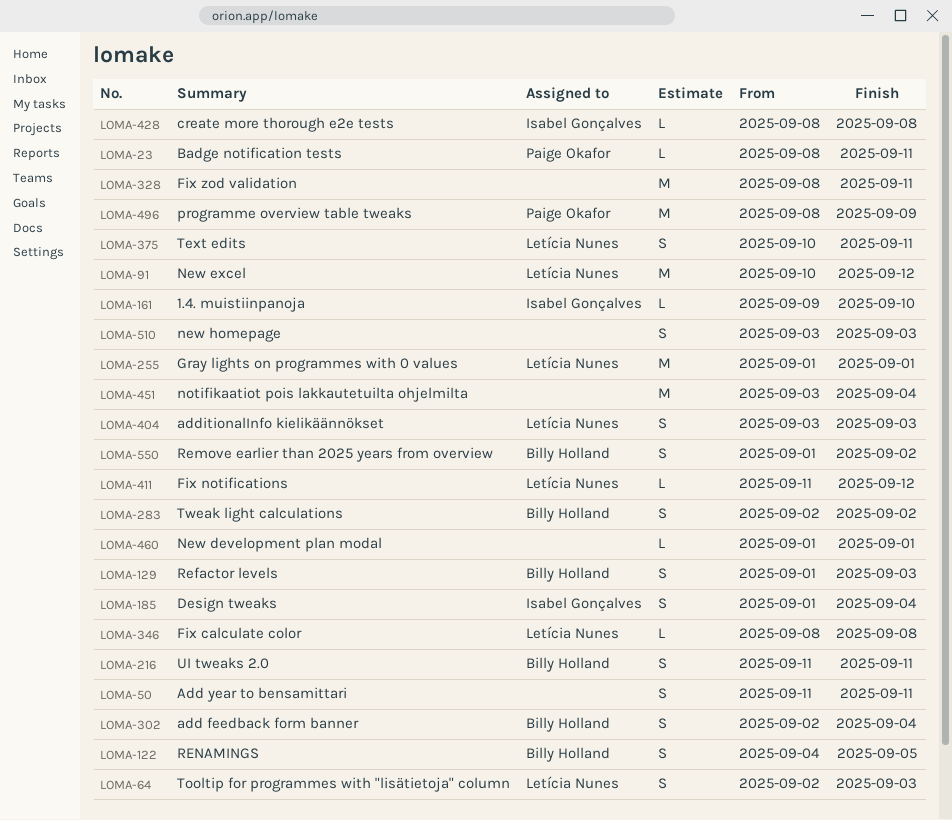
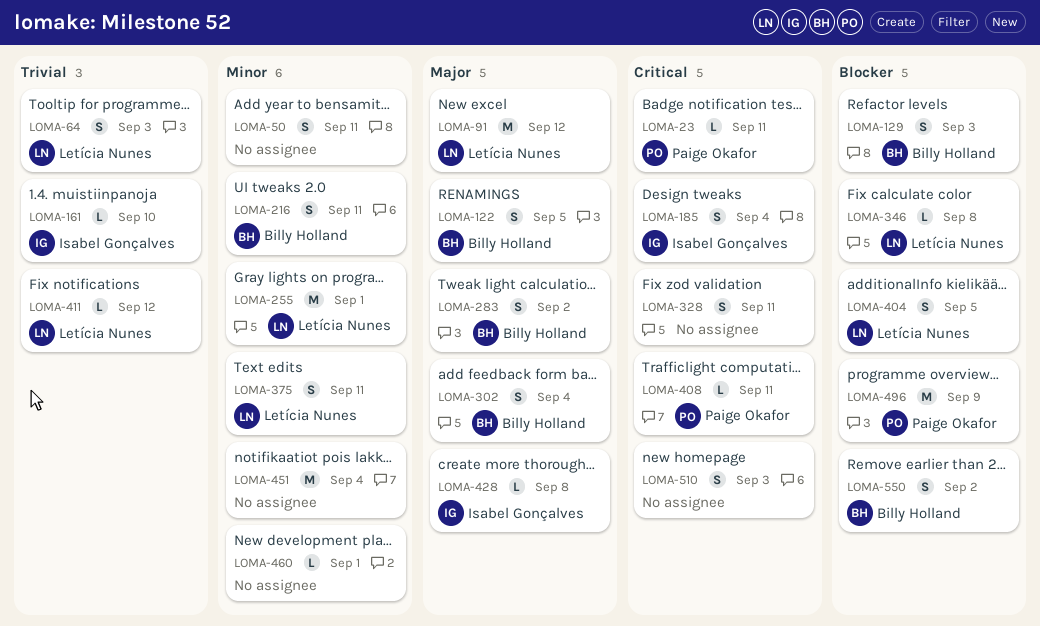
LOMA-328, estimate: M -> S
LOMA-404, due: Sep 3 -> Sep 5
LOMA-408: none -> present

